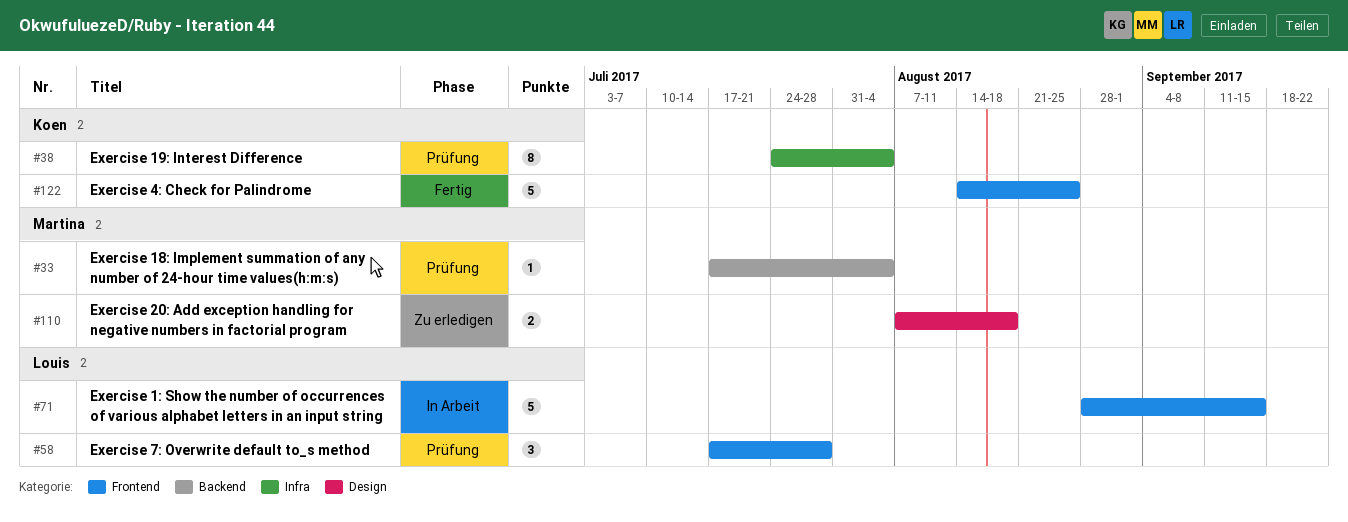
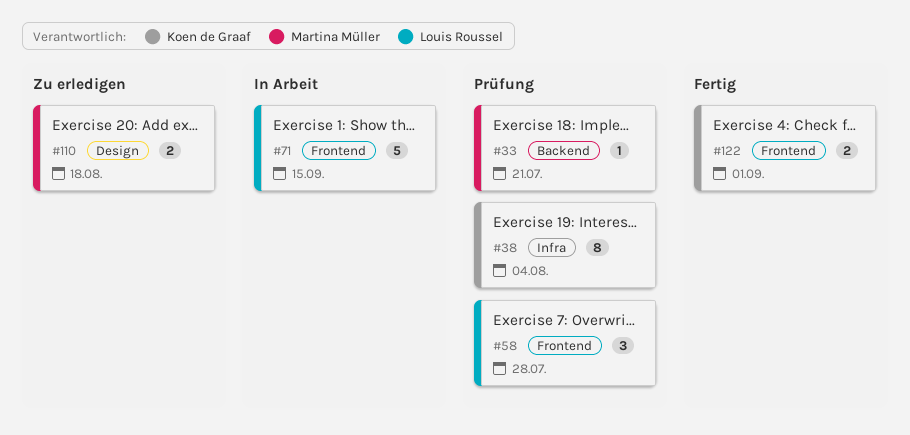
#33, due: Aug 4 -> Jul 21
#122, estimate: 5 -> 2
#122, due: Aug 25 -> Sep 1

